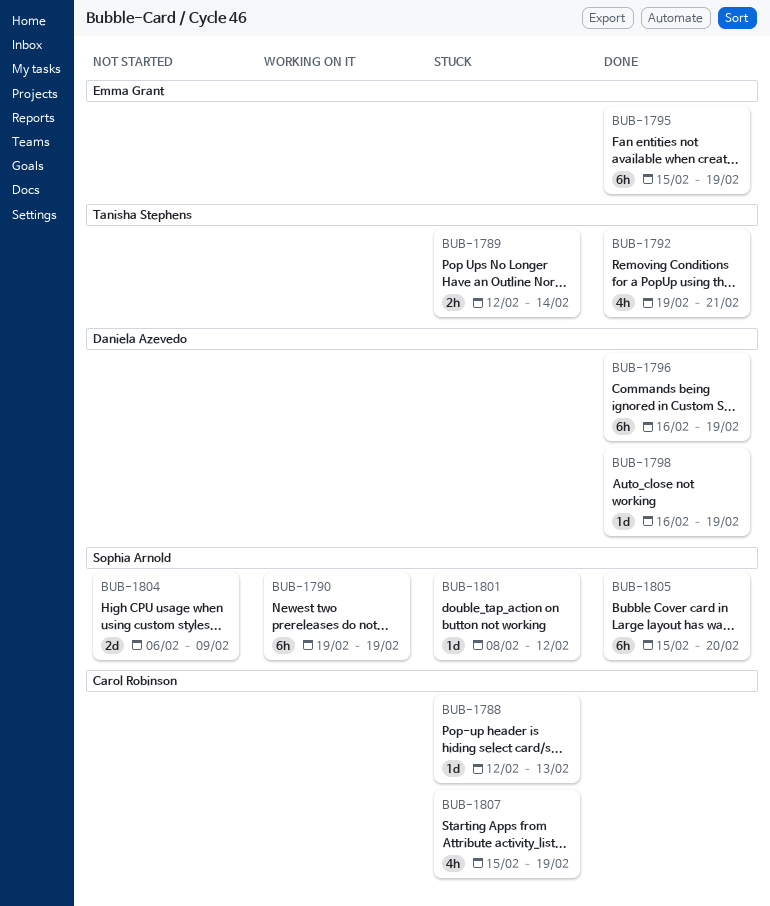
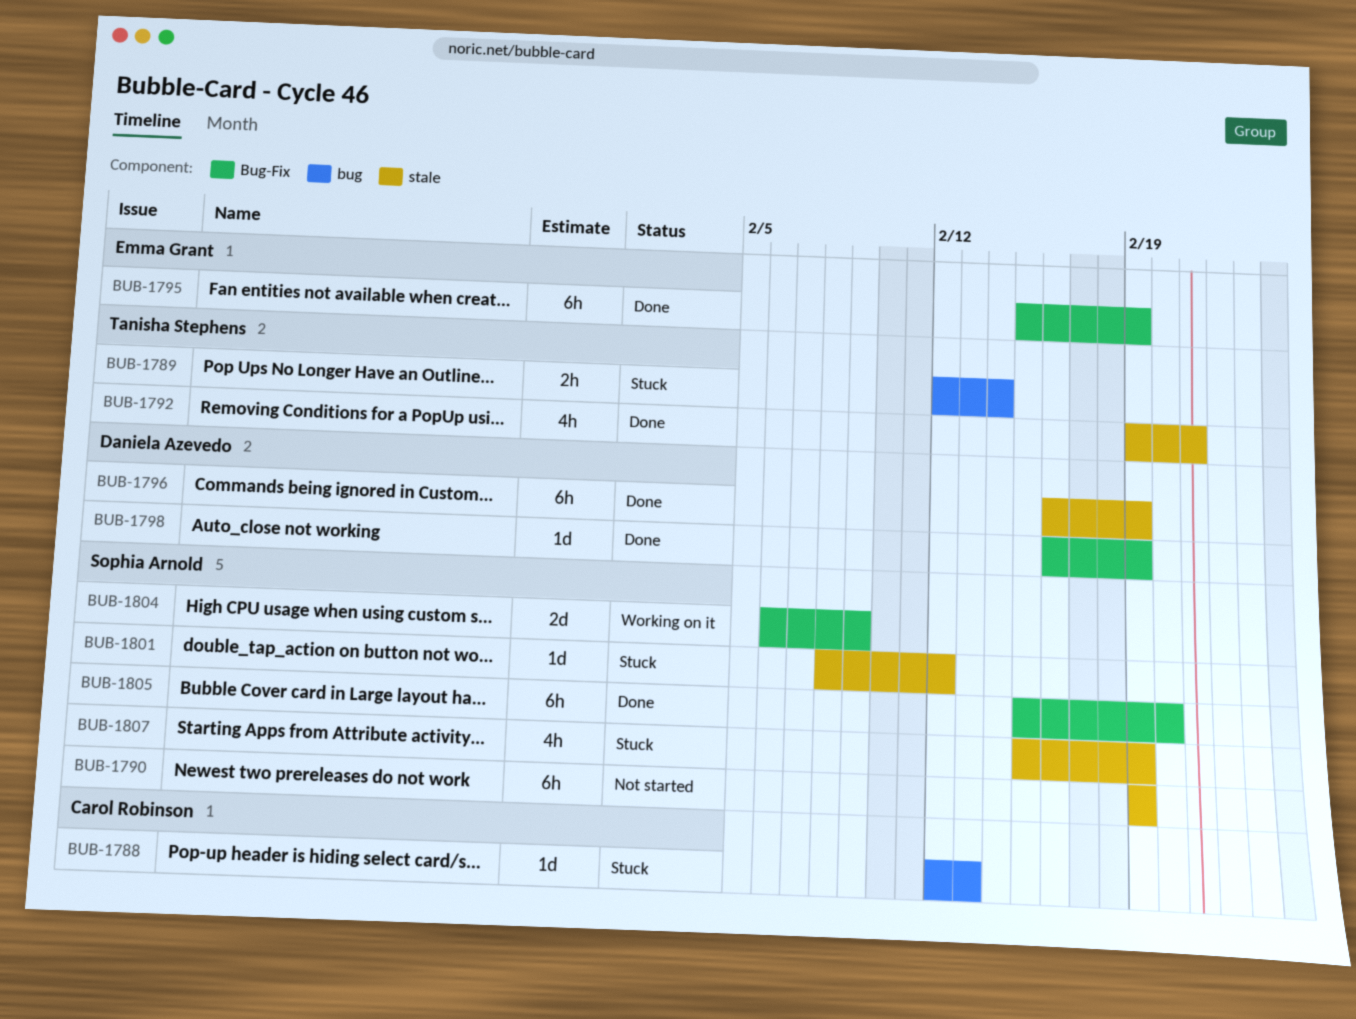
BUB-1790, status: Working on it -> Not started
BUB-1804, status: Not started -> Working on it
BUB-1807, owner: Carol Robinson -> Sophia Arnold

